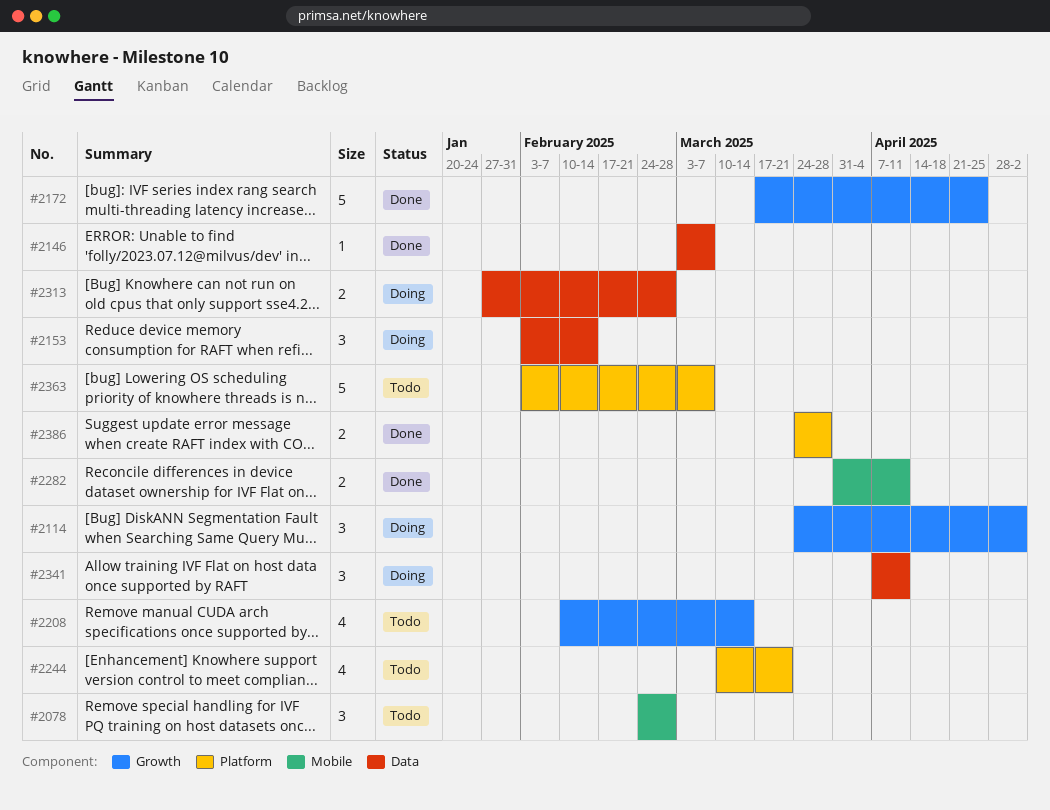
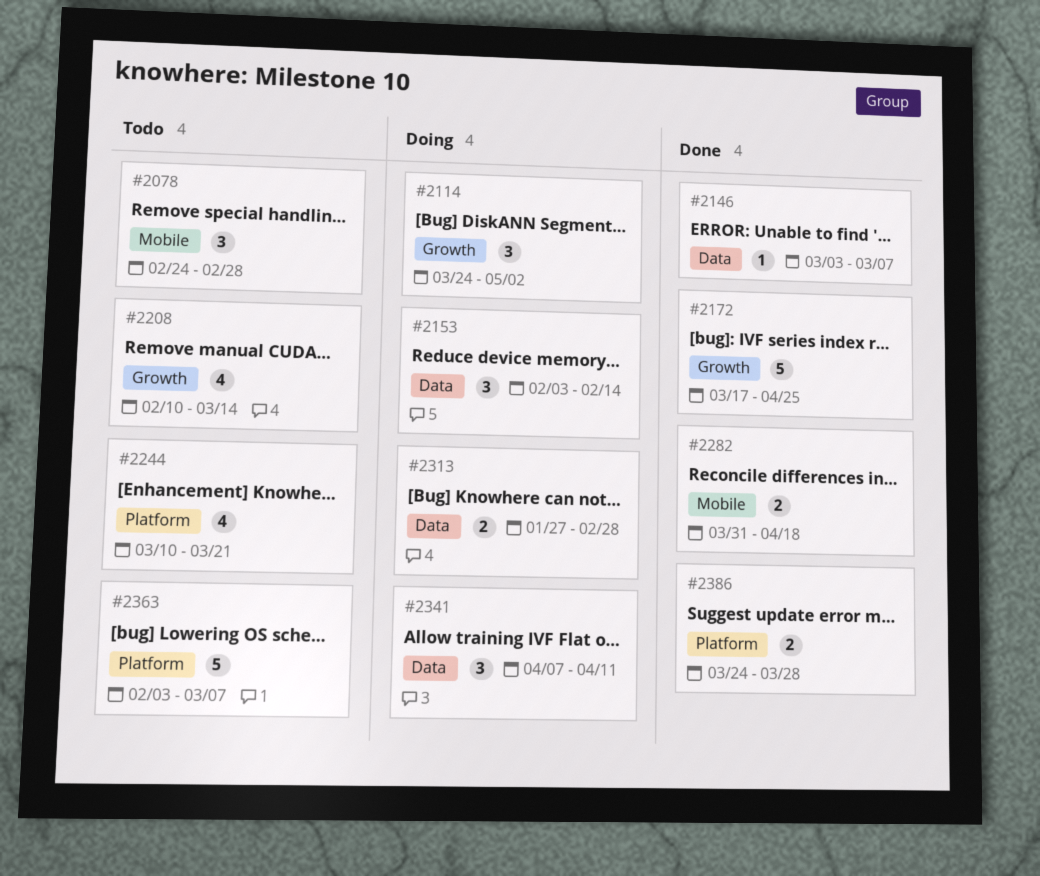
#2282, due: Apr 11 -> Apr 18

